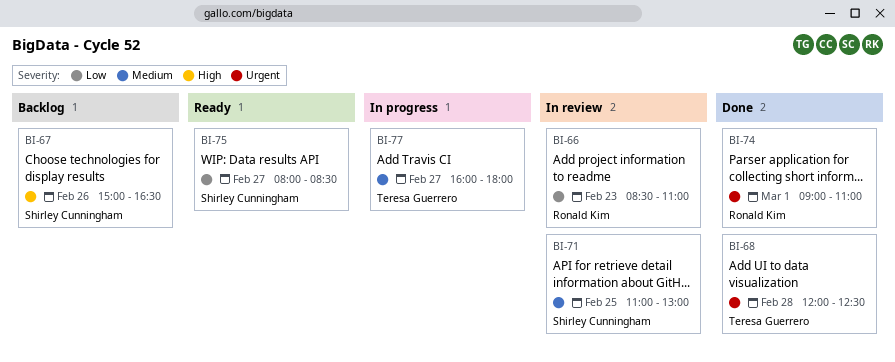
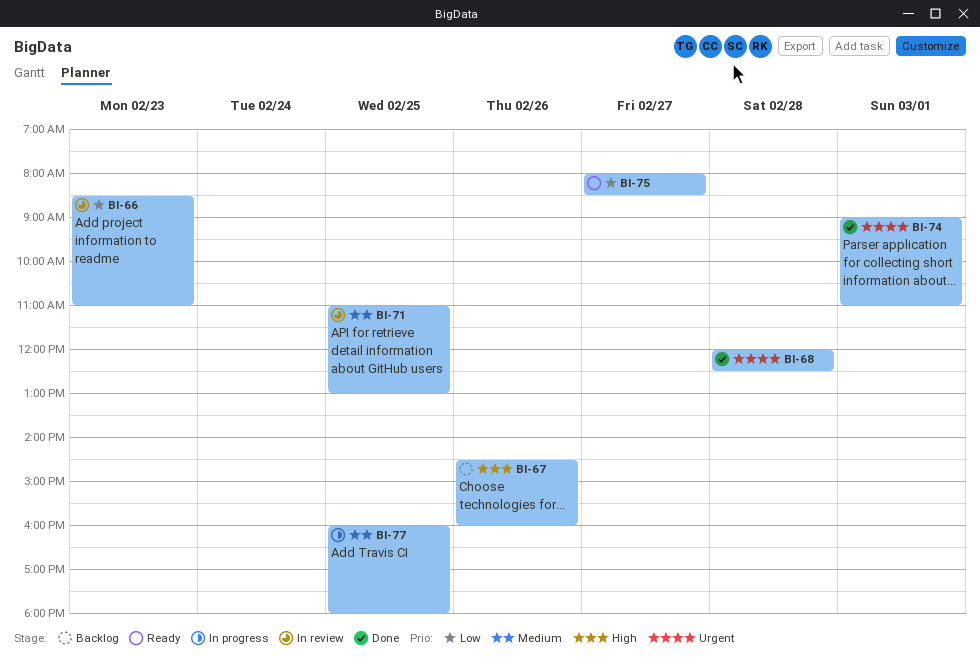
BI-67, begins: 15:00 -> 14:30
BI-67, ends: 16:30 -> 16:00
BI-77, day: Feb 27 -> Feb 25

